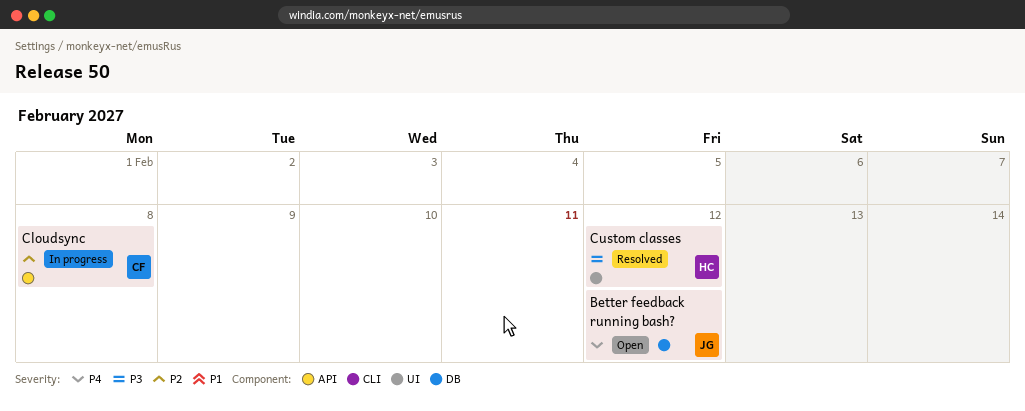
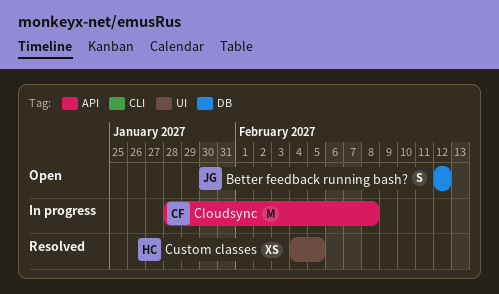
Custom classes, due: Feb 12 -> Feb 5

